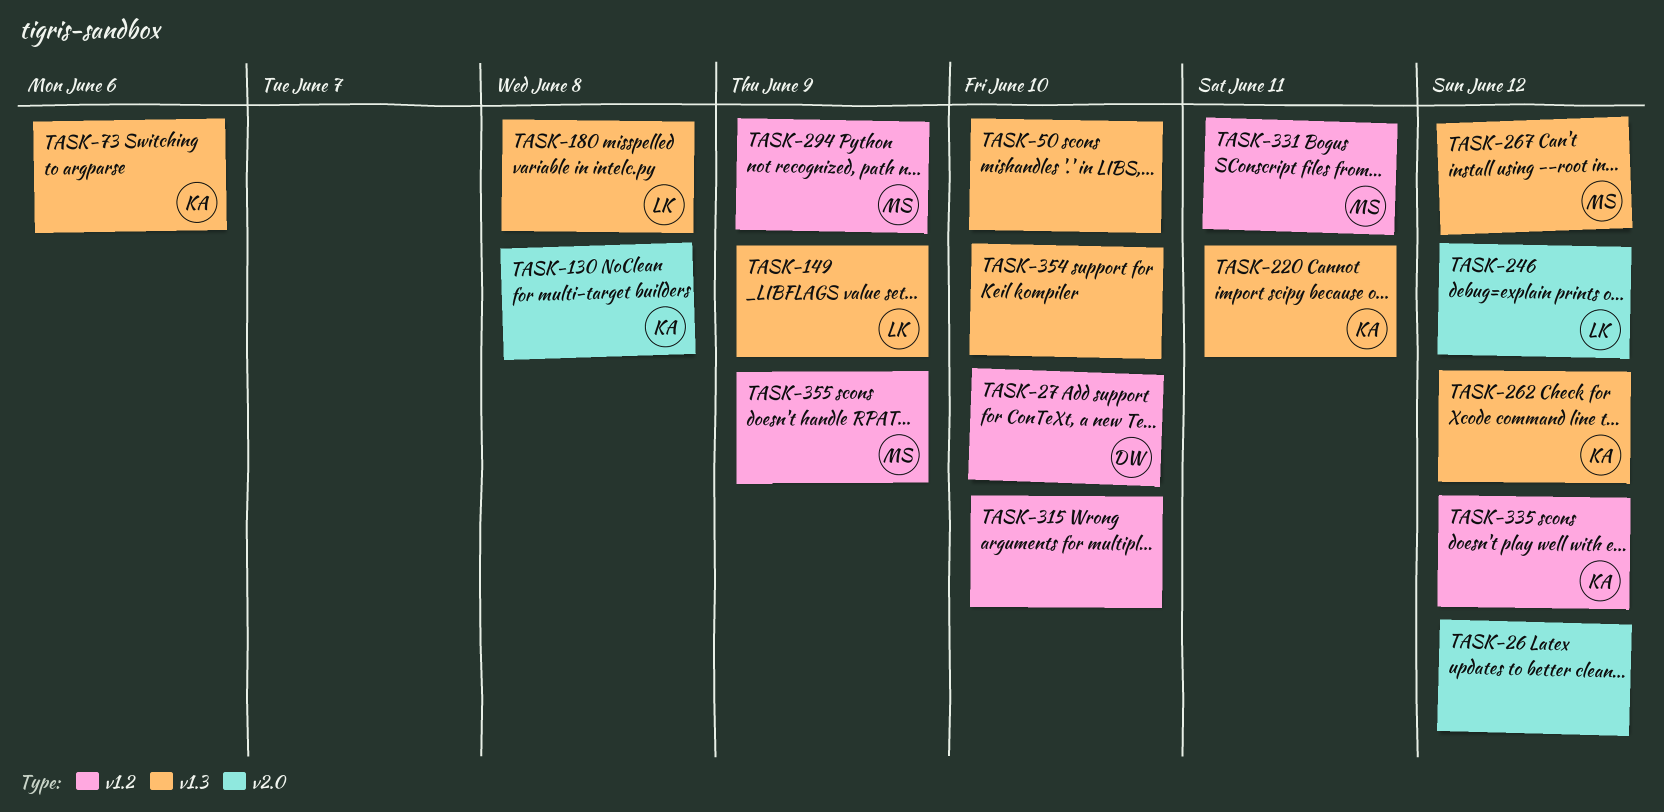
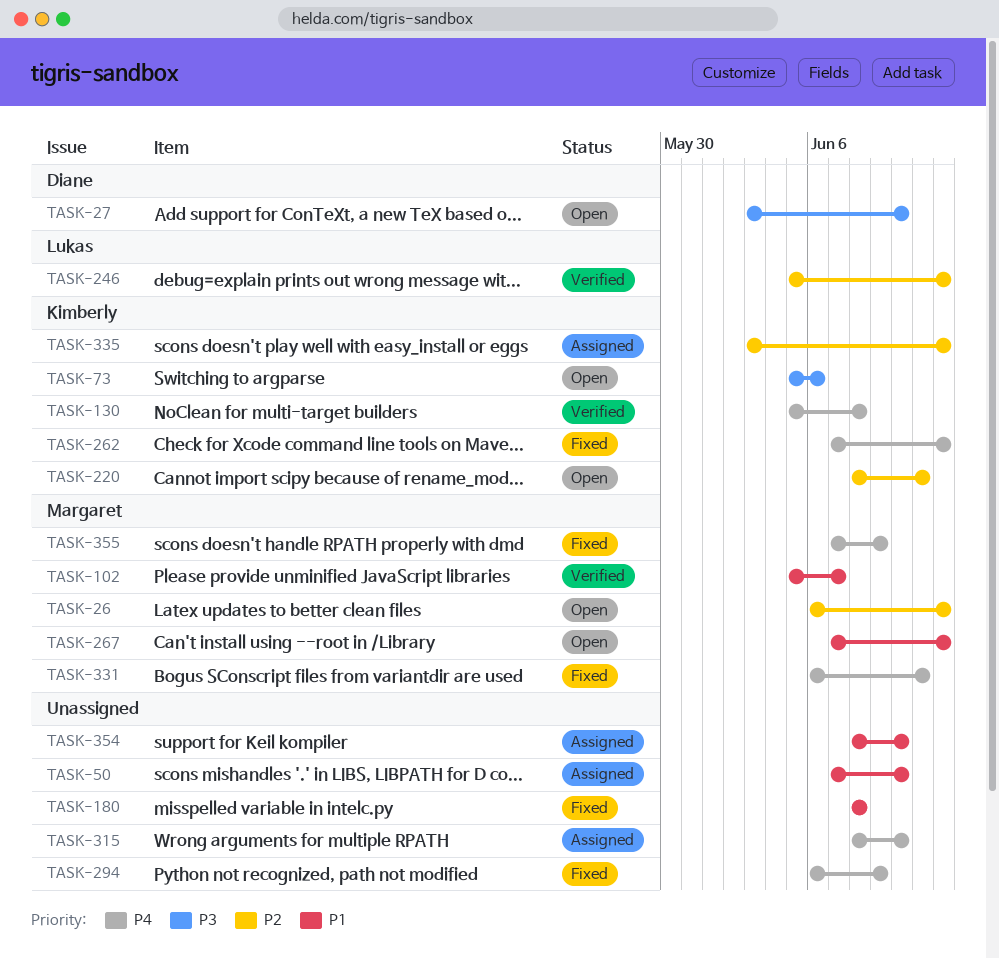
TASK-26, owner: none -> Margaret
TASK-102: none -> present
TASK-149: present -> none
TASK-180, owner: Lukas -> none
TASK-294, owner: Margaret -> none

